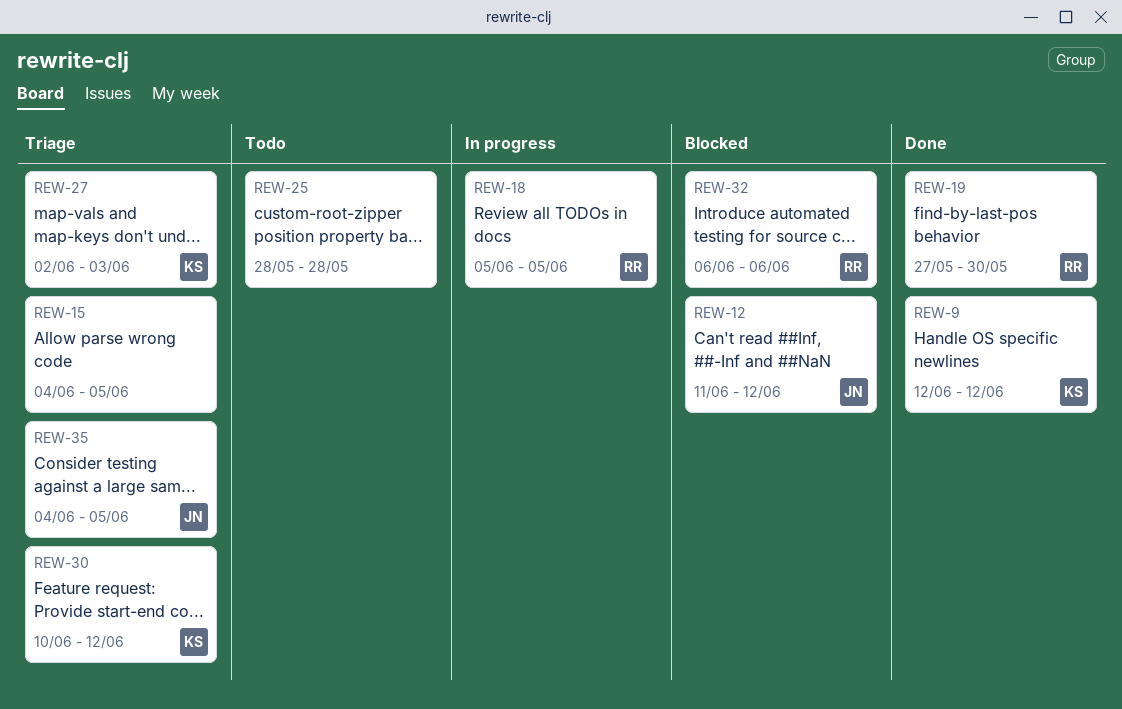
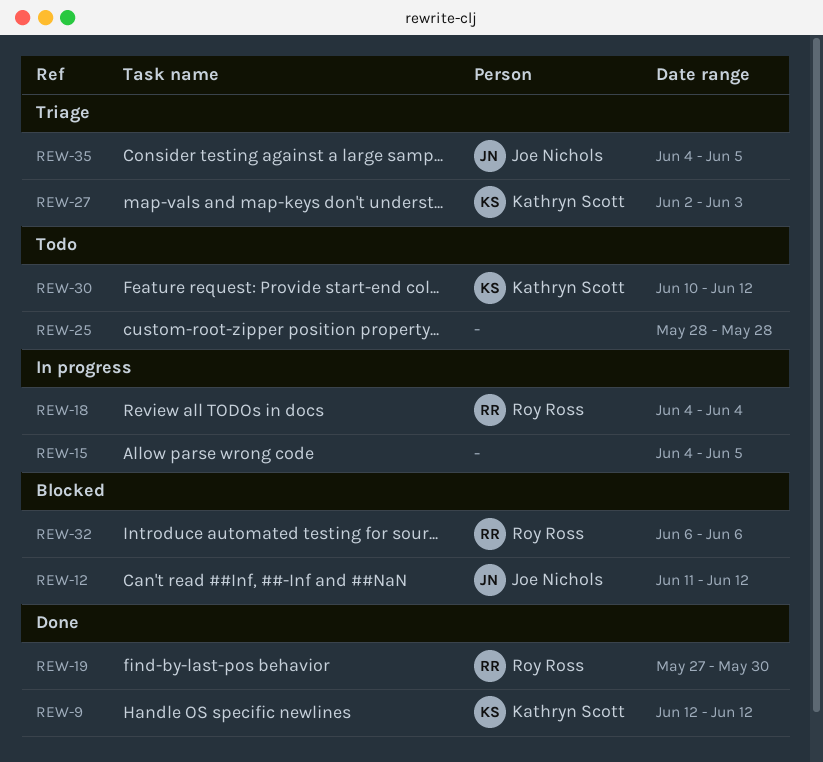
REW-15, status: Triage -> In progress
REW-18, start: Jun 5 -> Jun 4
REW-18, due: Jun 5 -> Jun 4
REW-30, status: Triage -> Todo

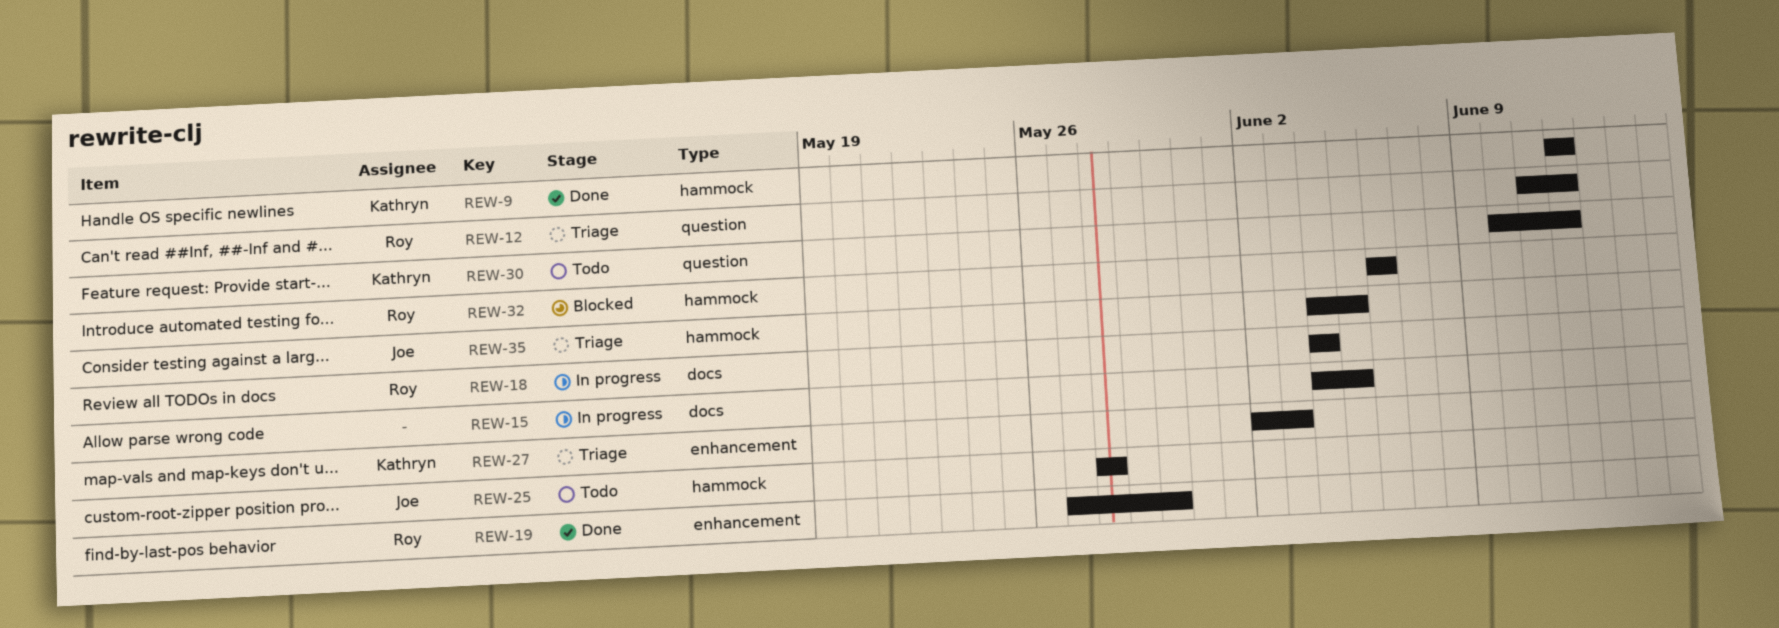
REW-12, status: Blocked -> Triage
REW-12, owner: Joe Nichols -> Roy Ross
REW-25, owner: none -> Joe Nichols

